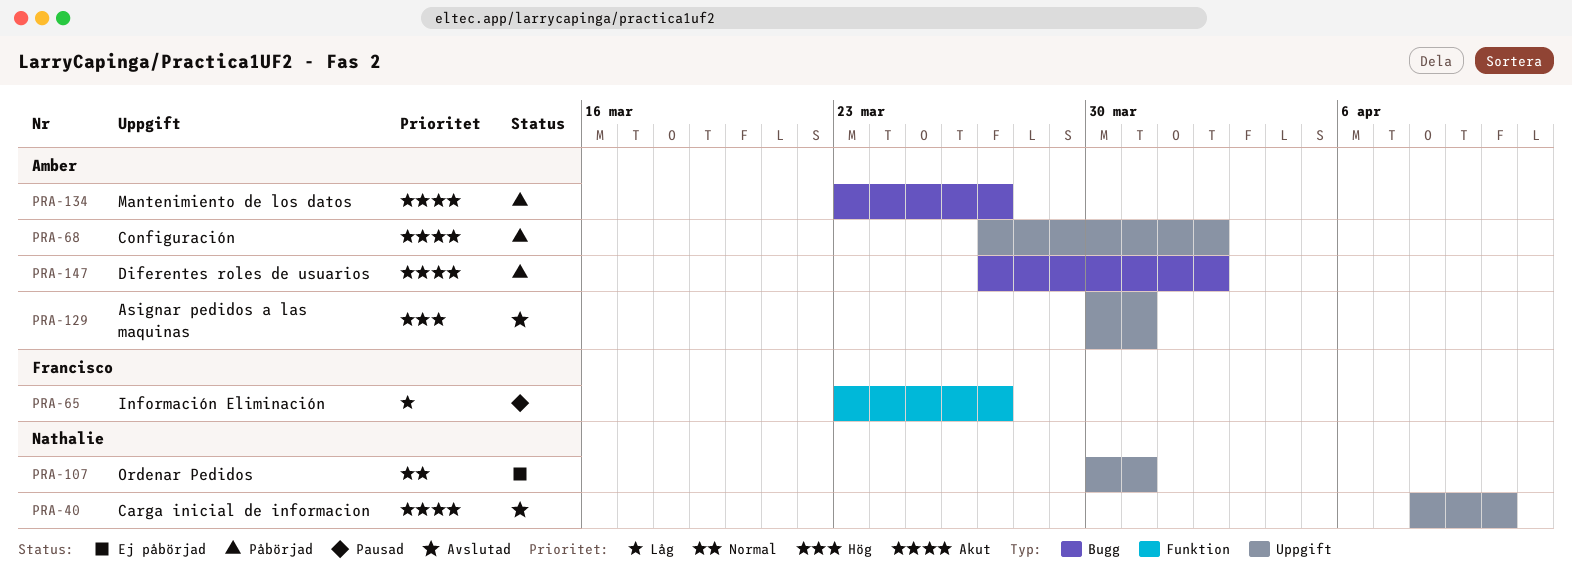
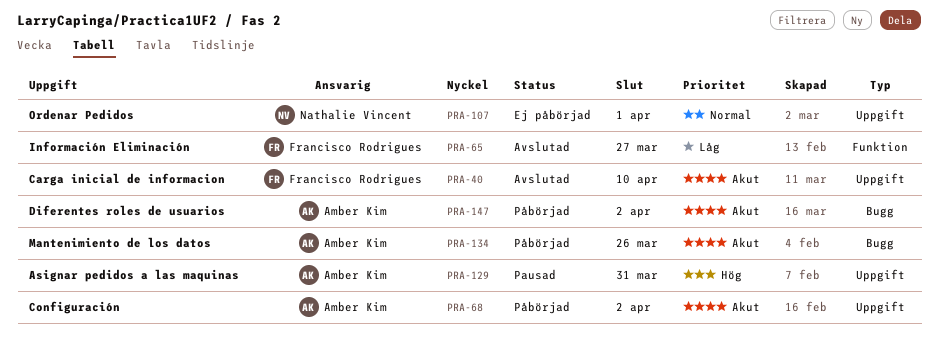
PRA-40, owner: Nathalie Vincent -> Francisco Rodrigues
PRA-65, status: Pausad -> Avslutad
PRA-107, due: Mar 31 -> Apr 1
PRA-129, status: Avslutad -> Pausad
PRA-134, due: Mar 27 -> Mar 26

